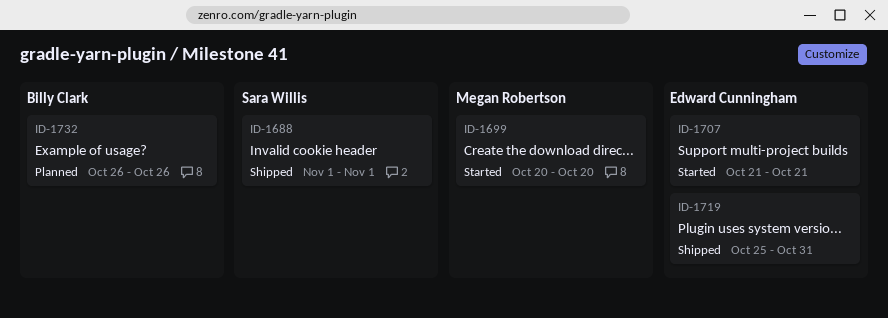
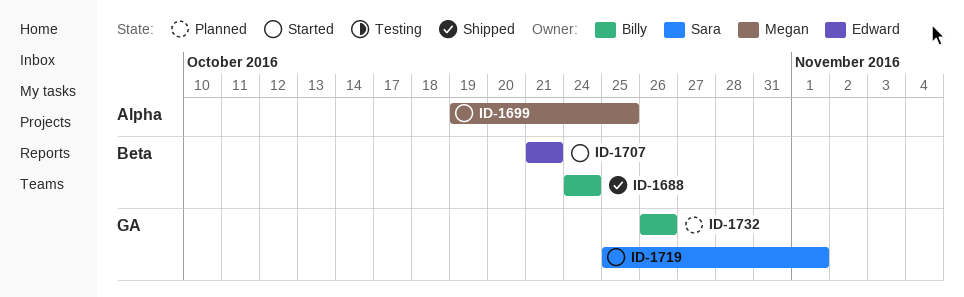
ID-1688, owner: Sara Willis -> Billy Clark
ID-1688, start: Nov 1 -> Oct 24
ID-1688, due: Nov 1 -> Oct 24
ID-1699, start: Oct 20 -> Oct 19
ID-1699, due: Oct 20 -> Oct 25
ID-1719, status: Shipped -> Started
ID-1719, owner: Edward Cunningham -> Sara Willis
ID-1719, due: Oct 31 -> Nov 1

